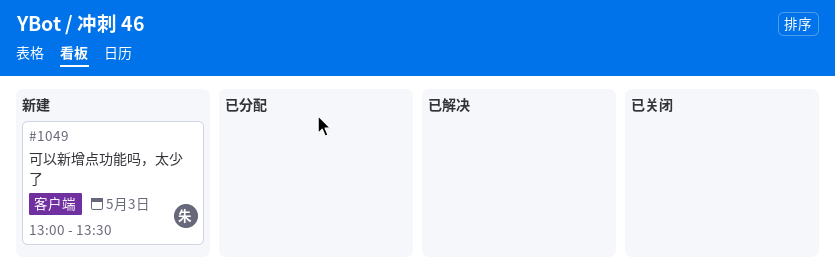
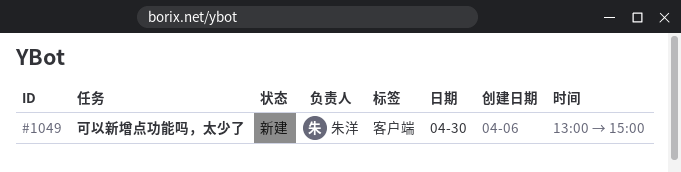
#1049, day: May 3 -> Apr 30
#1049, ends: 13:30 -> 15:00

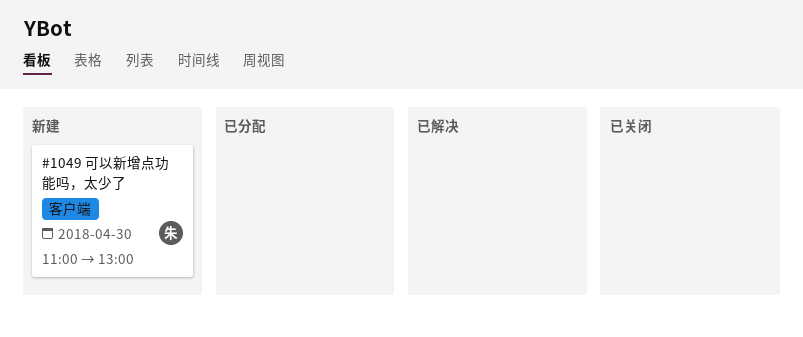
#1049, begins: 13:00 -> 11:00
#1049, ends: 15:00 -> 13:00

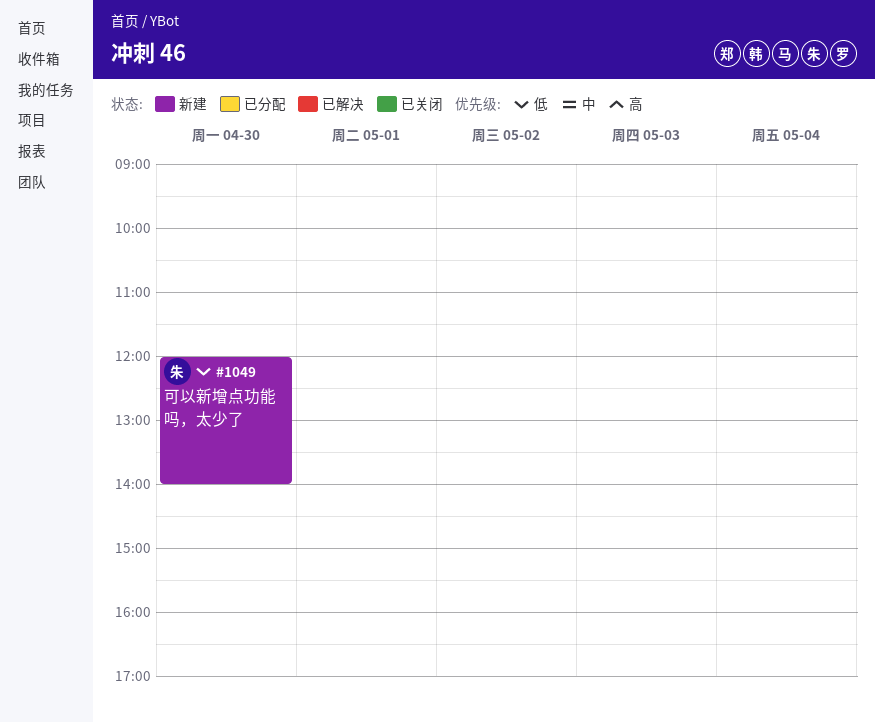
#1049, begins: 11:00 -> 12:00
#1049, ends: 13:00 -> 14:00

